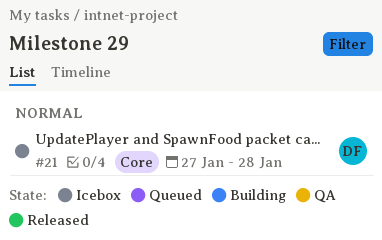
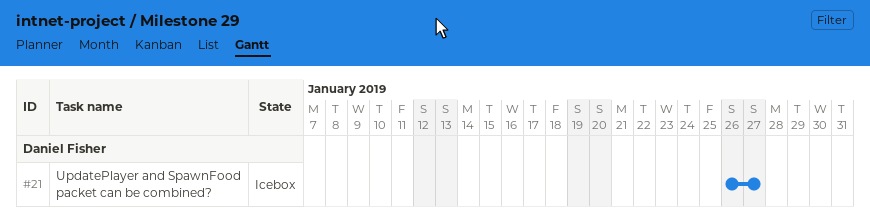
#21, start: Jan 27 -> Jan 26
#21, due: Jan 28 -> Jan 27

